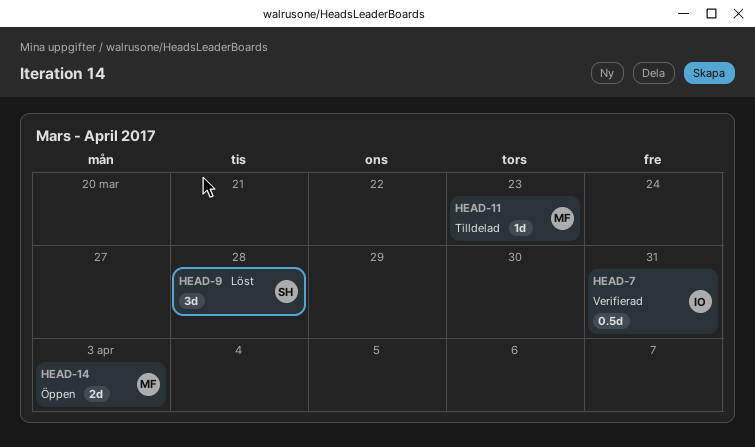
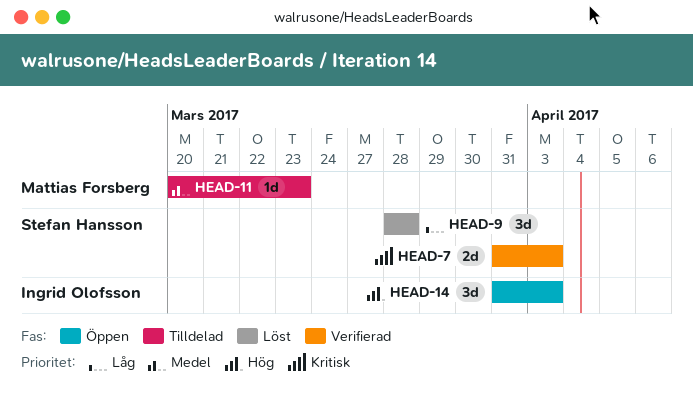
HEAD-7, owner: Ingrid Olofsson -> Stefan Hansson
HEAD-7, estimate: 0.5d -> 2d
HEAD-7, due: Mar 31 -> Apr 3
HEAD-14, owner: Mattias Forsberg -> Ingrid Olofsson
HEAD-14, estimate: 2d -> 3d

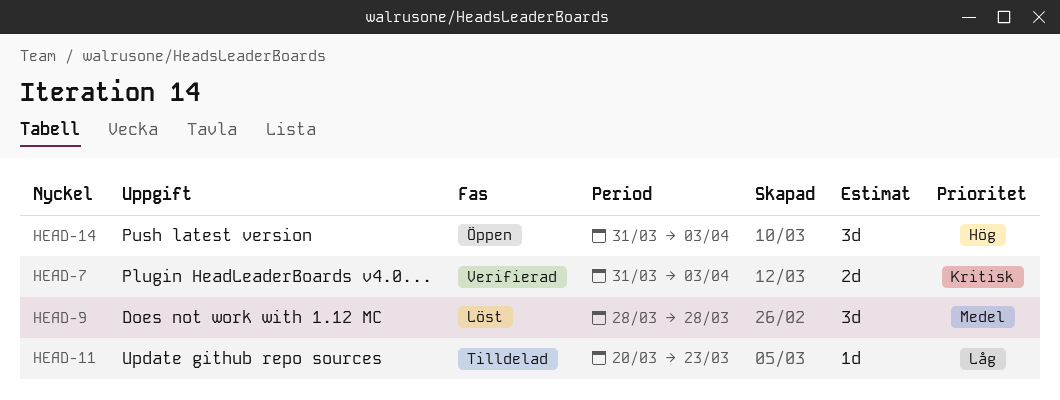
HEAD-9, priority: Låg -> Medel
HEAD-11, priority: Medel -> Låg

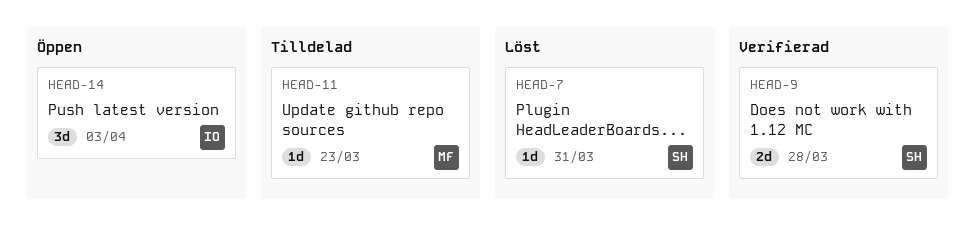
HEAD-7, status: Verifierad -> Löst
HEAD-7, estimate: 2d -> 1d
HEAD-7, due: Apr 3 -> Mar 31
HEAD-9, status: Löst -> Verifierad
HEAD-9, estimate: 3d -> 2d

